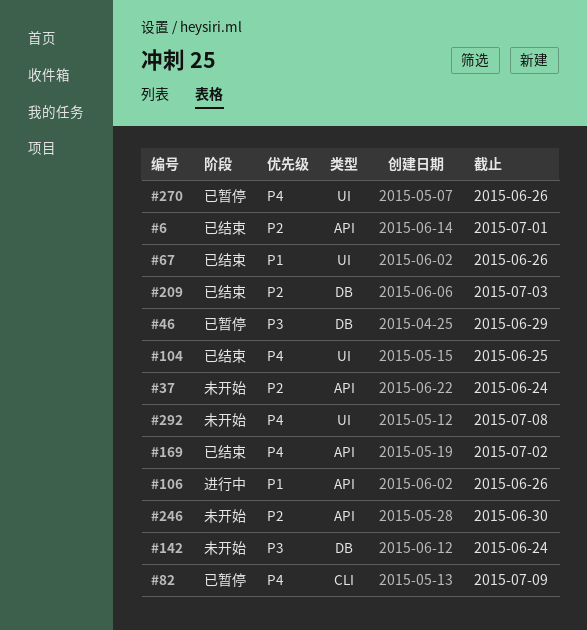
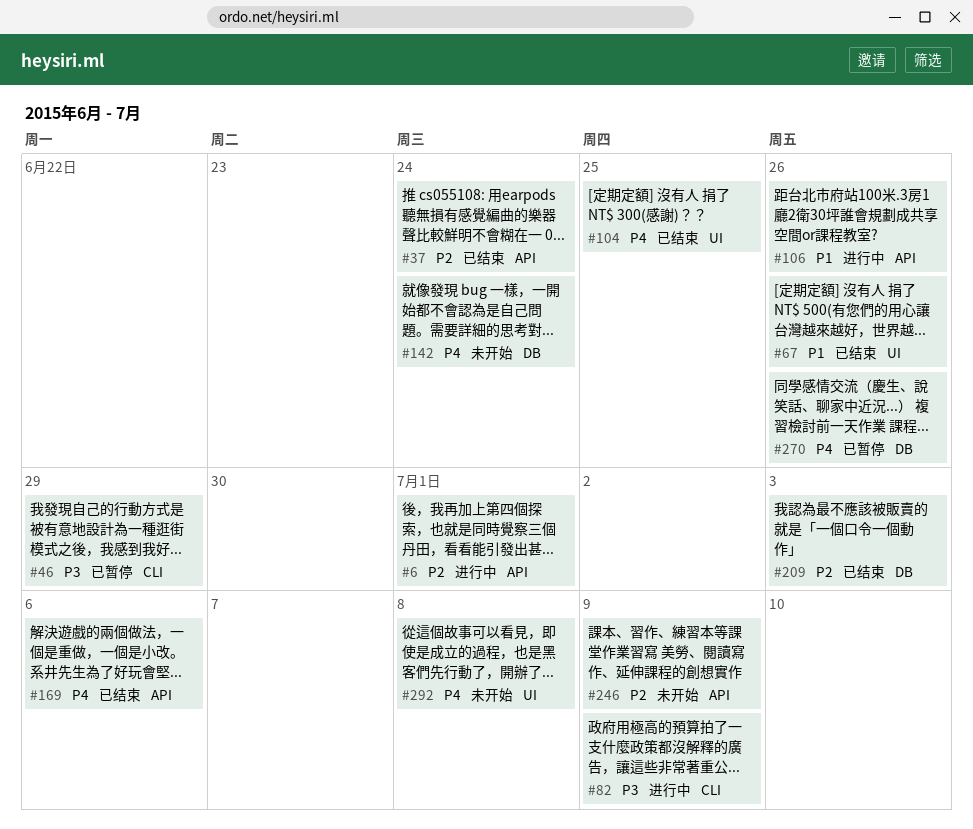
#6, status: 已结束 -> 进行中
#37, status: 未开始 -> 已结束
#46, label: DB -> CLI
#82, status: 已暂停 -> 进行中
#82, priority: P4 -> P3
#142, priority: P3 -> P4
#169, due: Jul 2 -> Jul 6
#246, due: Jun 30 -> Jul 9
#270, label: UI -> DB

